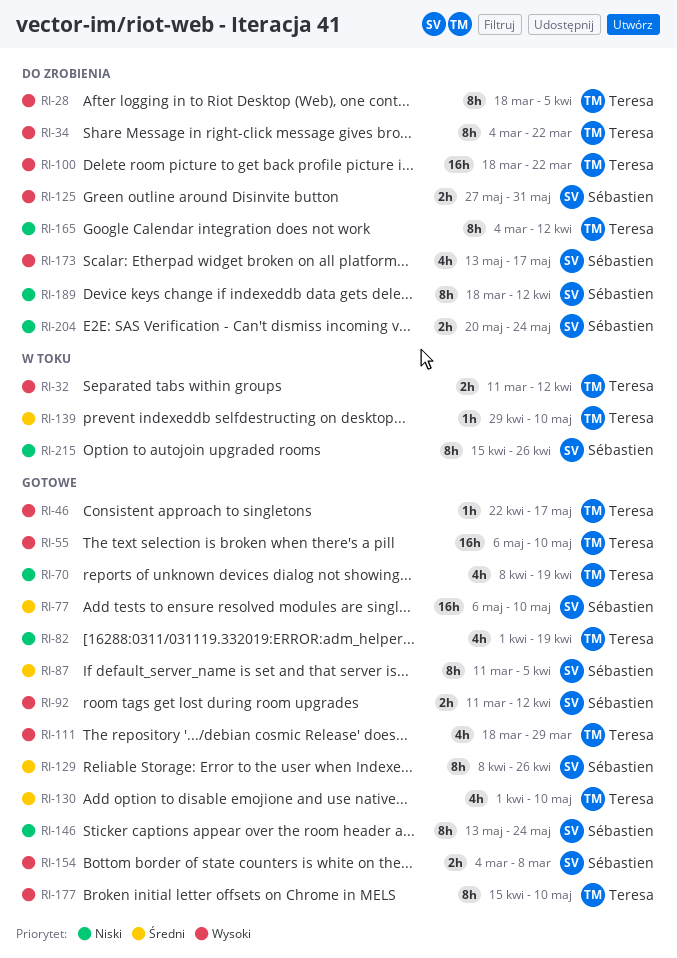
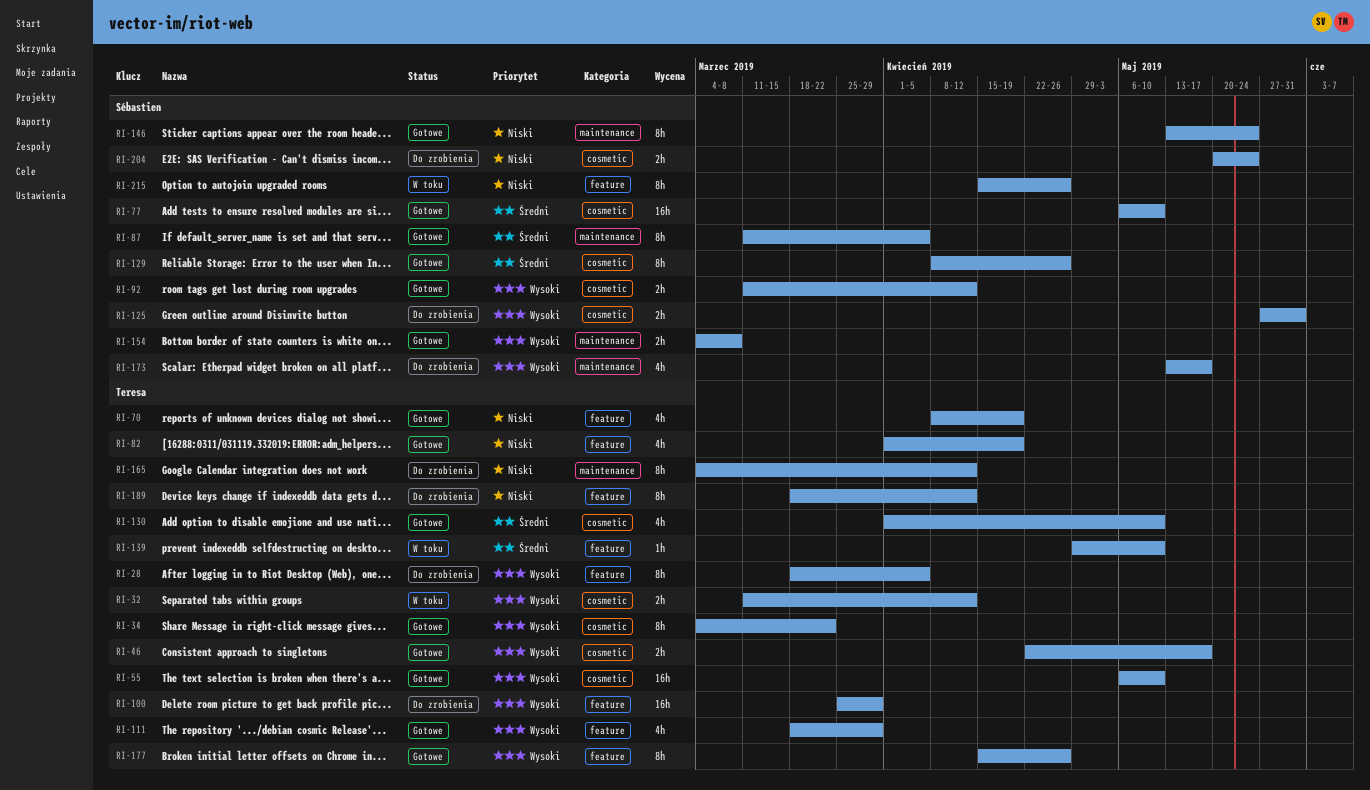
RI-34, status: Do zrobienia -> Gotowe
RI-46, estimate: 1h -> 2h
RI-100, start: Mar 18 -> Mar 25
RI-100, due: Mar 22 -> Mar 29
RI-177, due: May 10 -> Apr 26
RI-189, owner: Sébastien -> Teresa

